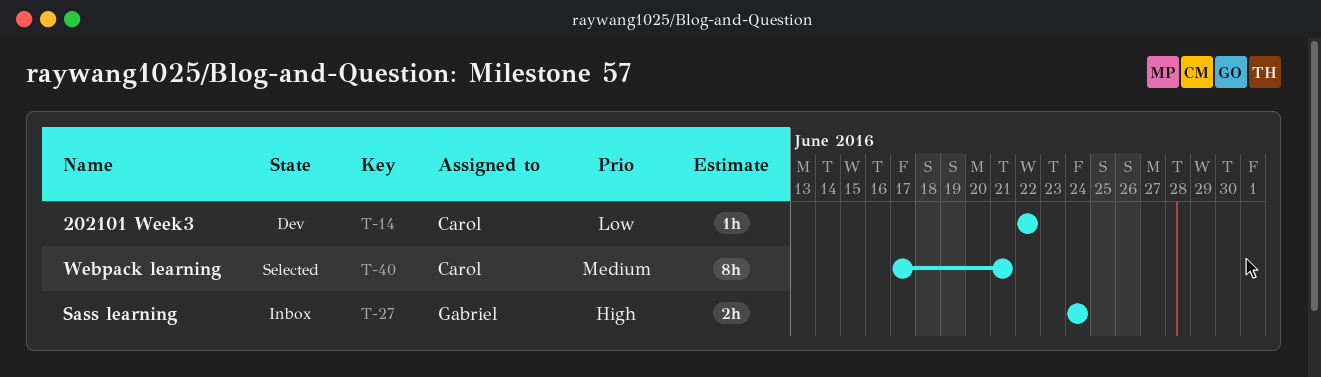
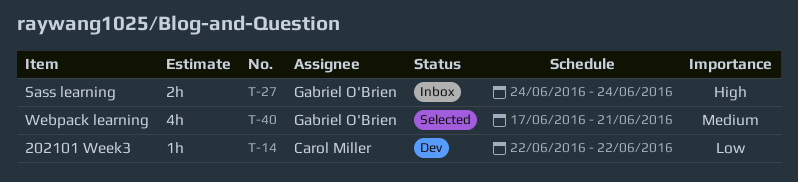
T-40, owner: Carol Miller -> Gabriel O'Brien
T-40, estimate: 8h -> 4h

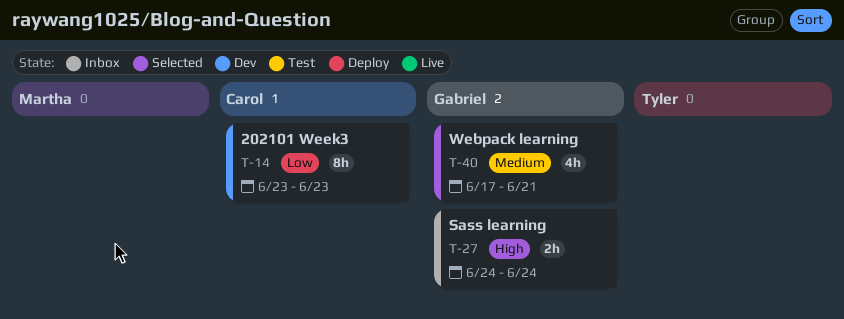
T-14, estimate: 1h -> 8h
T-14, start: Jun 22 -> Jun 23
T-14, due: Jun 22 -> Jun 23

